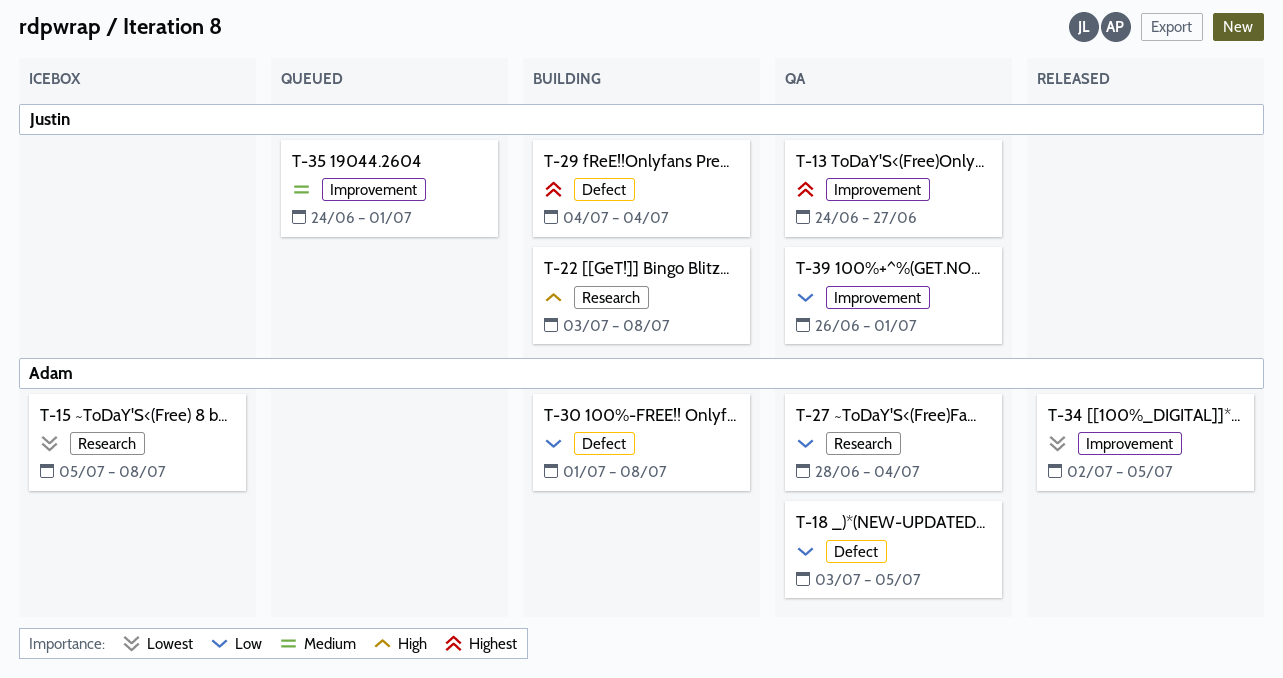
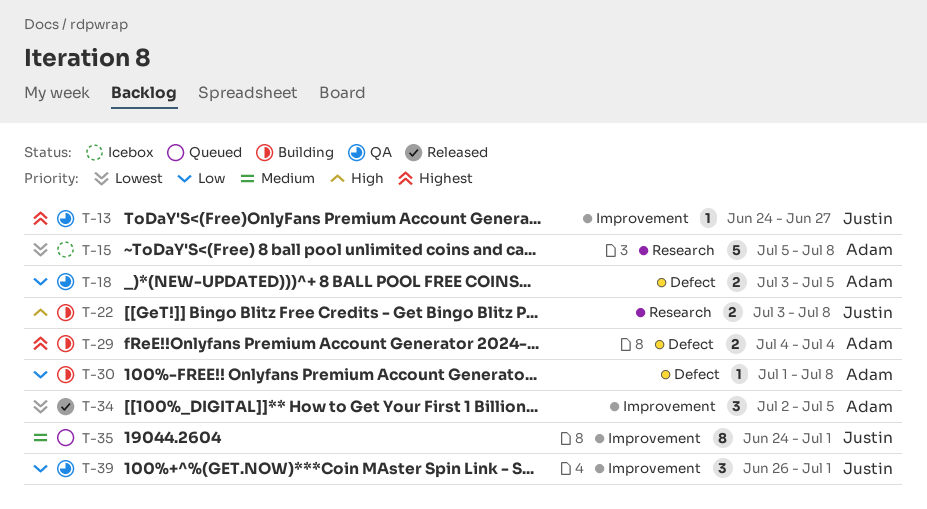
T-27: present -> none
T-29, owner: Justin -> Adam

